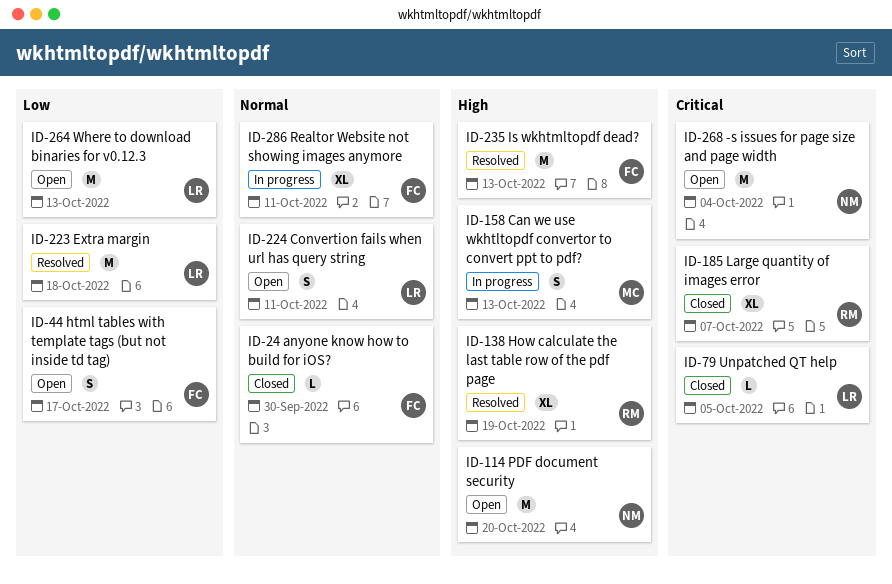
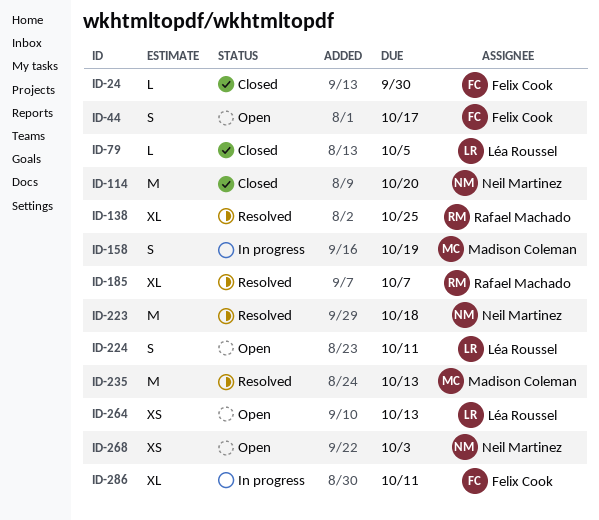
ID-114, status: Open -> Closed
ID-138, due: Oct 19 -> Oct 25
ID-158, due: Oct 13 -> Oct 19
ID-185, status: Closed -> Resolved
ID-223, owner: Léa Roussel -> Neil Martinez
ID-235, owner: Felix Cook -> Madison Coleman
ID-264, estimate: M -> XS
ID-268, estimate: M -> XS
ID-268, due: Oct 4 -> Oct 3

